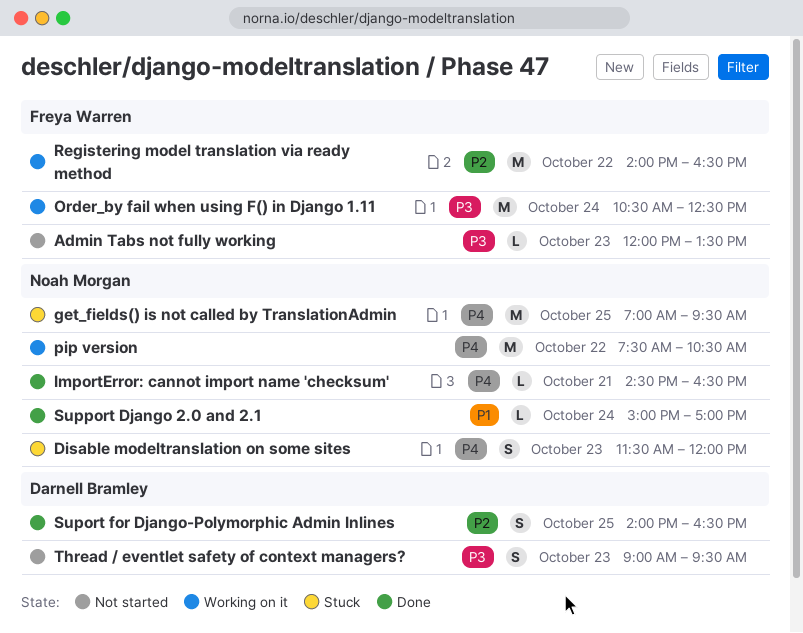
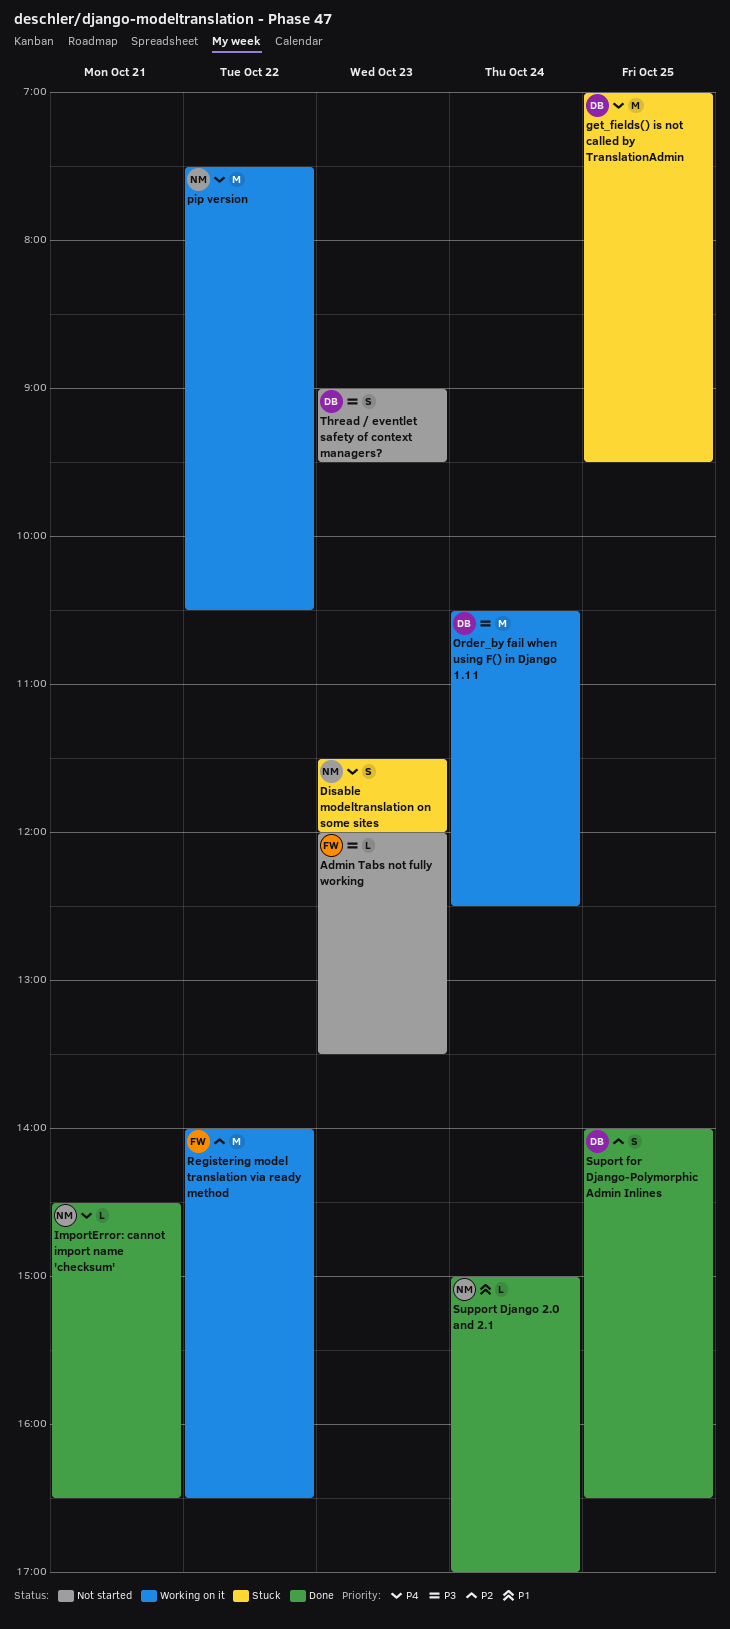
get_fields() is not called by TranslationAdmin, owner: Noah Morgan -> Darnell Bramley
Order_by fail when using F() in Django 1.11, owner: Freya Warren -> Darnell Bramley

